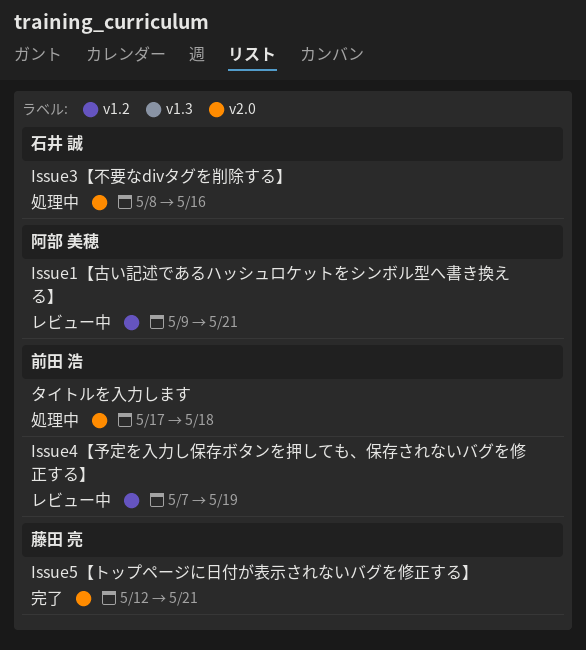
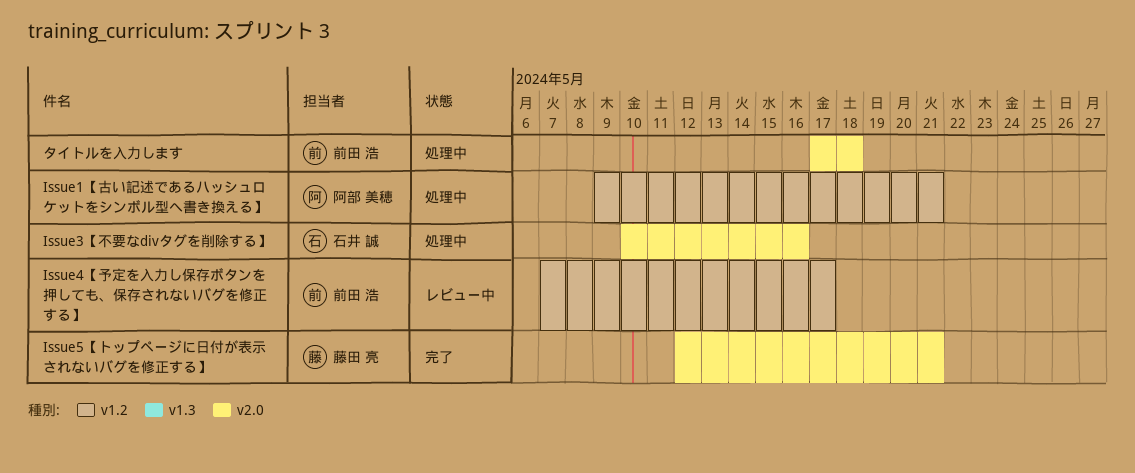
Issue1【古い記述であるハッシュロケットをシンボル型へ書き換える】, status: レビュー中 -> 処理中
Issue3【不要なdivタグを削除する】, start: May 8 -> May 10
Issue4【予定を入力し保存ボタンを押しても、保存されないバグを修正する】, due: May 19 -> May 17

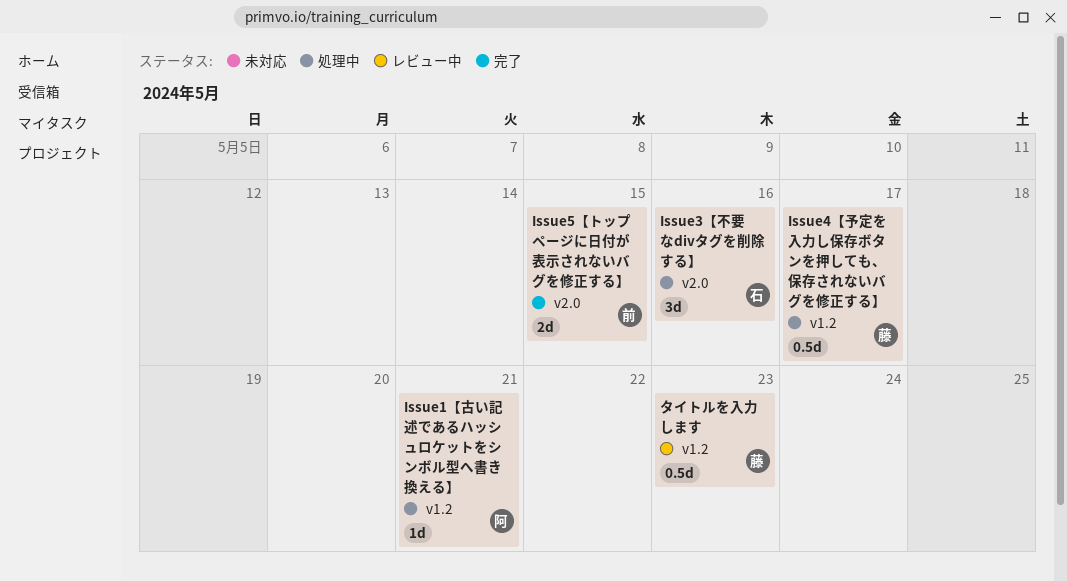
Issue4【予定を入力し保存ボタンを押しても、保存されないバグを修正する】, status: レビュー中 -> 処理中
Issue4【予定を入力し保存ボタンを押しても、保存されないバグを修正する】, owner: 前田 浩 -> 藤田 亮
Issue5【トップページに日付が表示されないバグを修正する】, owner: 藤田 亮 -> 前田 浩
Issue5【トップページに日付が表示されないバグを修正する】, due: May 21 -> May 15
タイトルを入力します, status: 処理中 -> レビュー中
タイトルを入力します, owner: 前田 浩 -> 藤田 亮
タイトルを入力します, label: v2.0 -> v1.2
タイトルを入力します, due: May 18 -> May 23

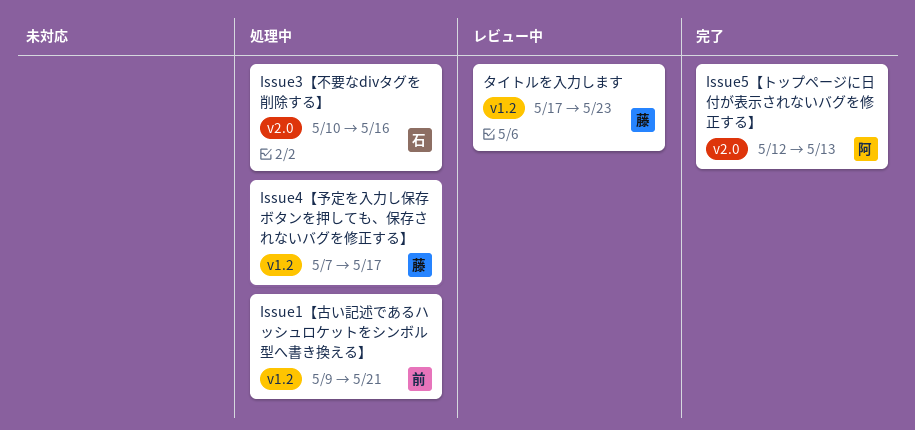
Issue1【古い記述であるハッシュロケットをシンボル型へ書き換える】, owner: 阿 -> 前
Issue5【トップページに日付が表示されないバグを修正する】, owner: 前 -> 阿
Issue5【トップページに日付が表示されないバグを修正する】, due: May 15 -> May 13

